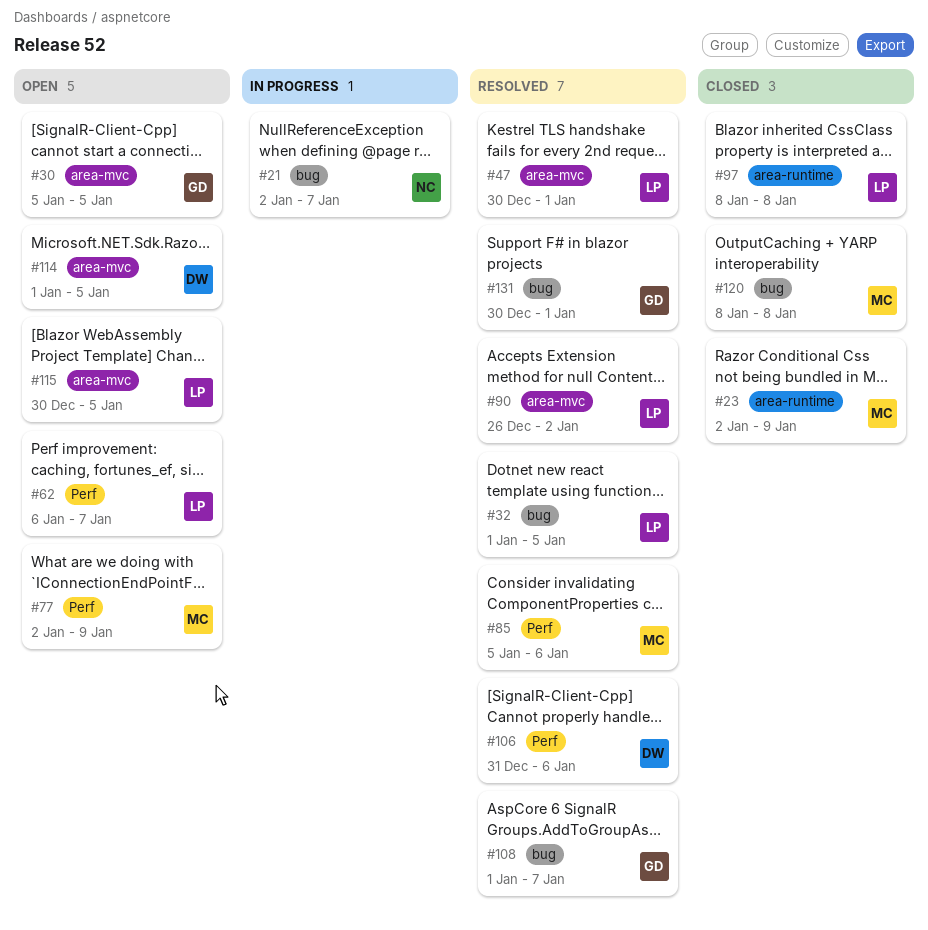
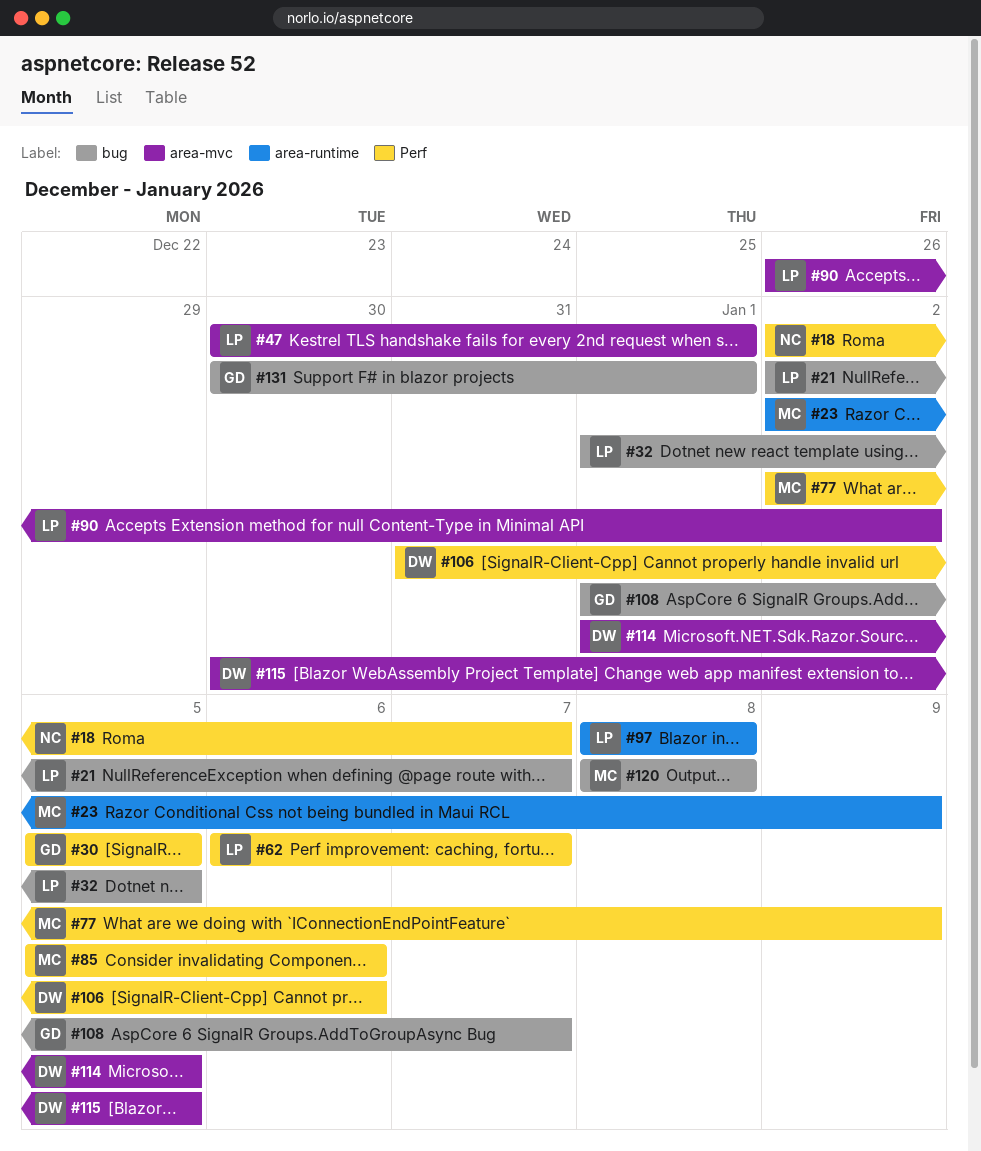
#18: none -> present
#21, owner: NC -> LP
#30, label: area-mvc -> Perf
#115, owner: LP -> DW

